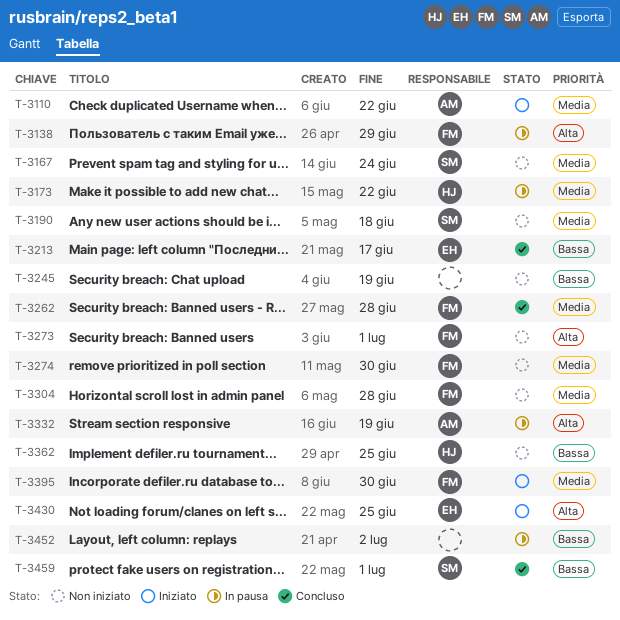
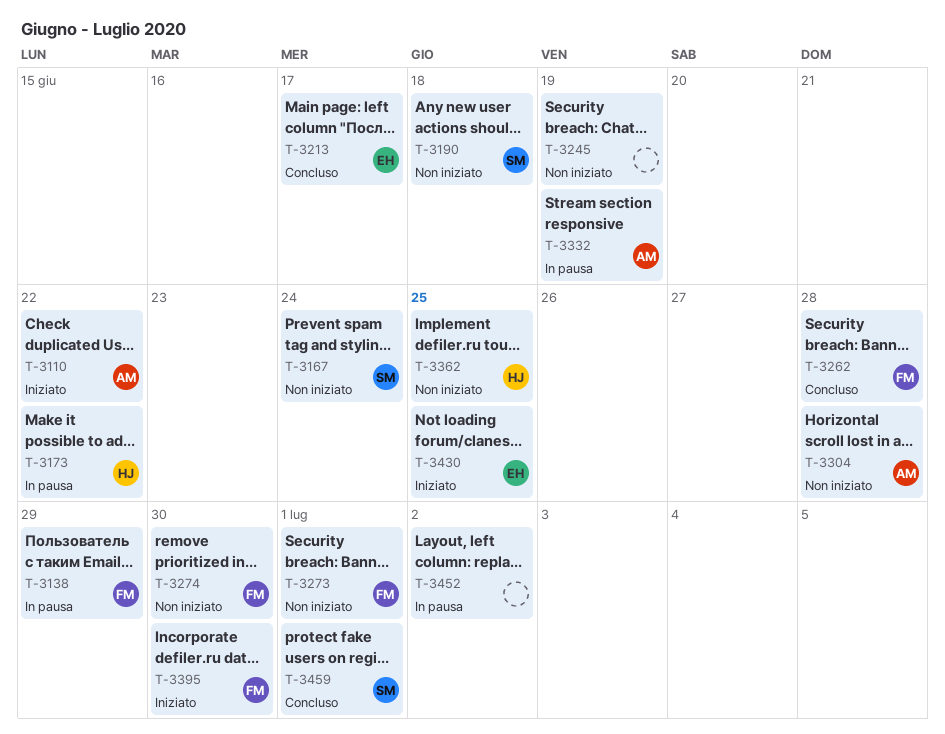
T-3304, owner: FM -> AM

